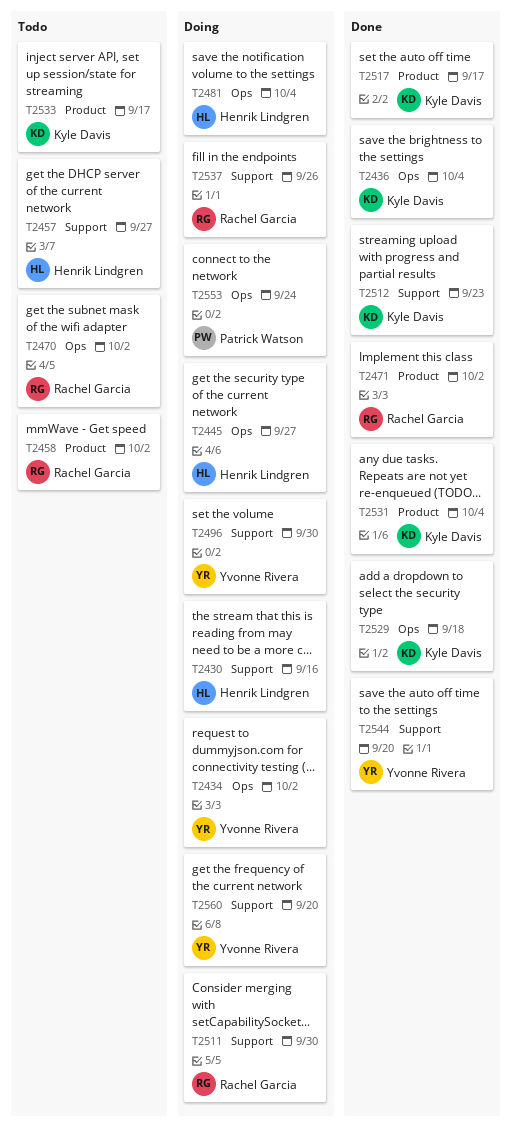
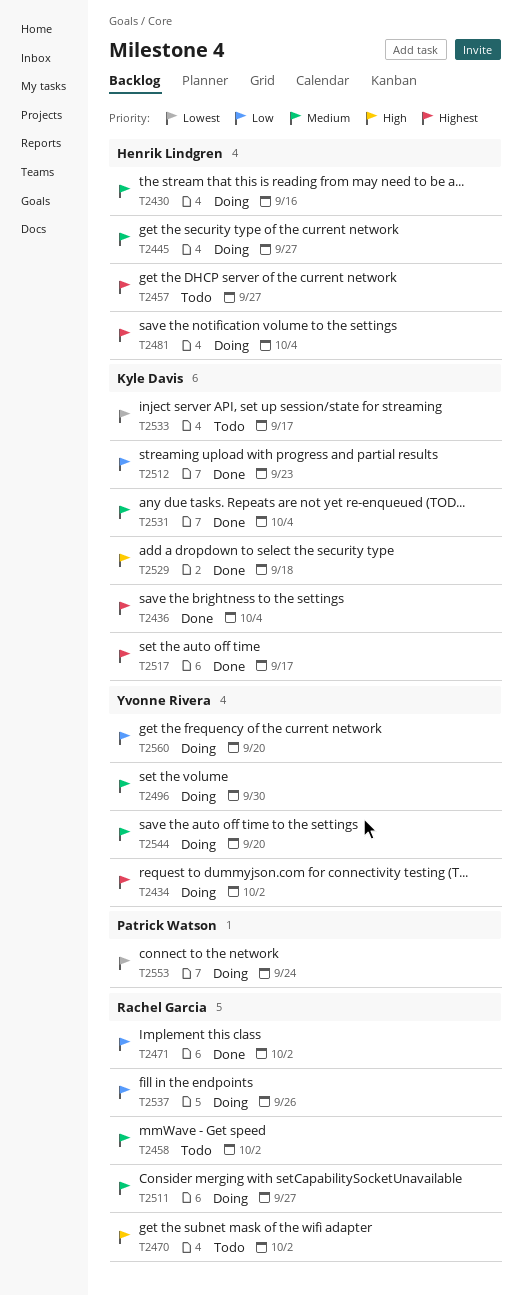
T2511, due: Sep 30 -> Sep 27
T2544, status: Done -> Doing

